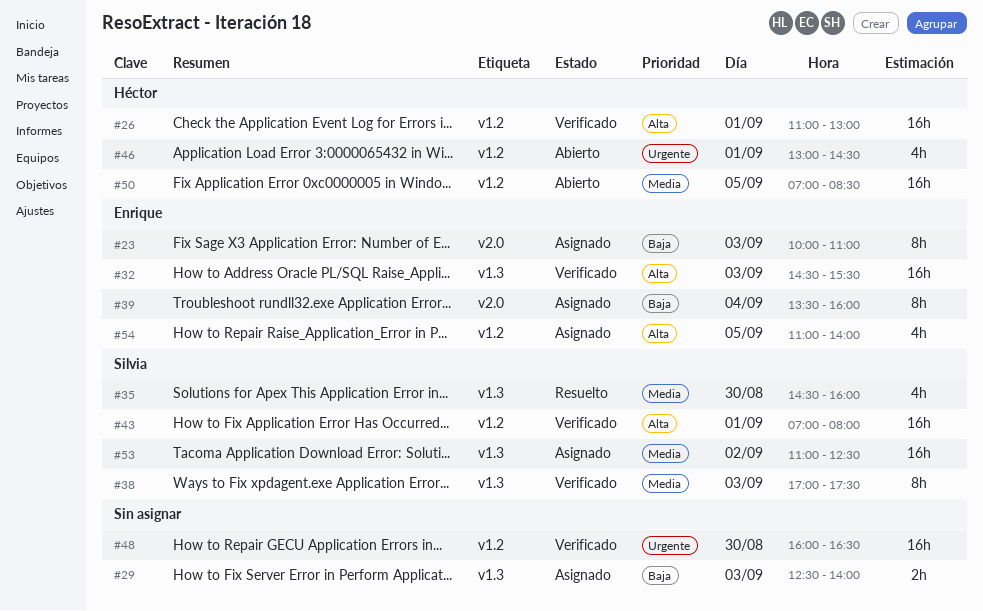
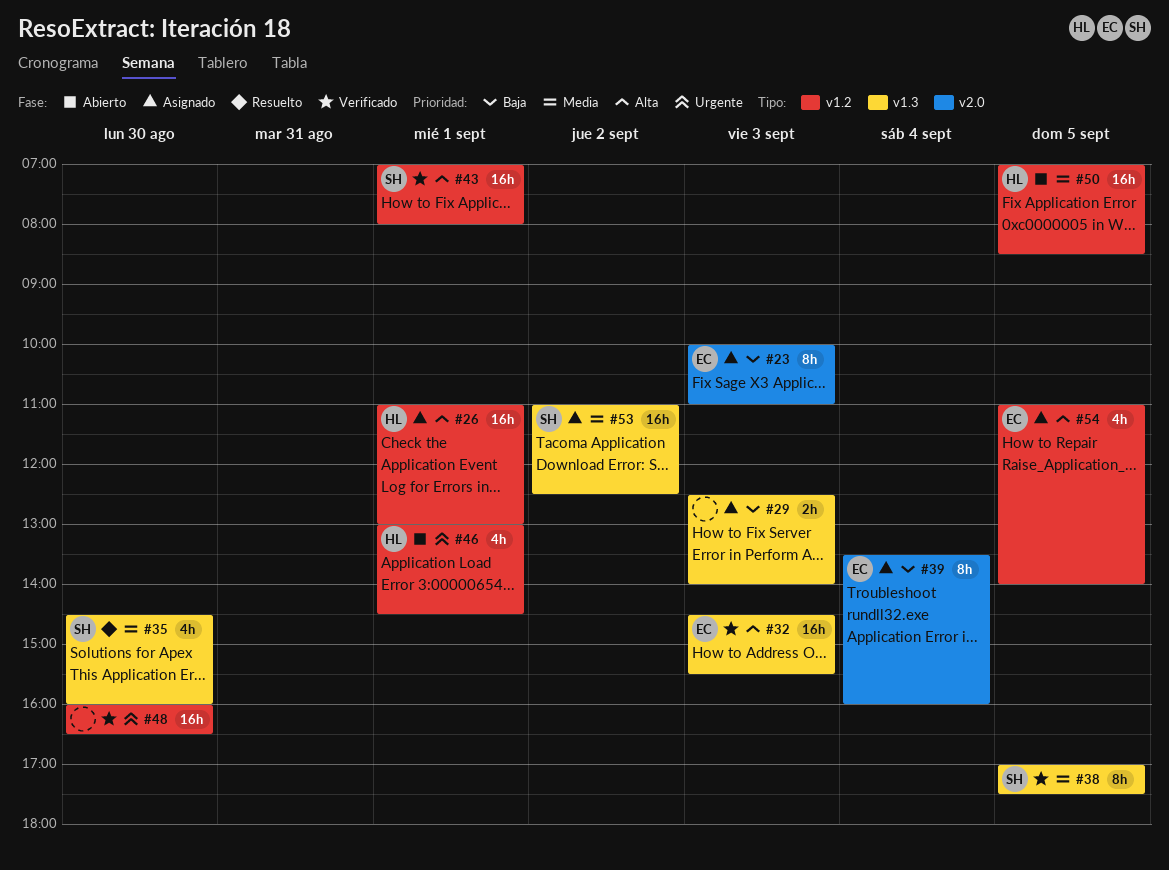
#26, status: Verificado -> Asignado
#38, day: Sep 3 -> Sep 5

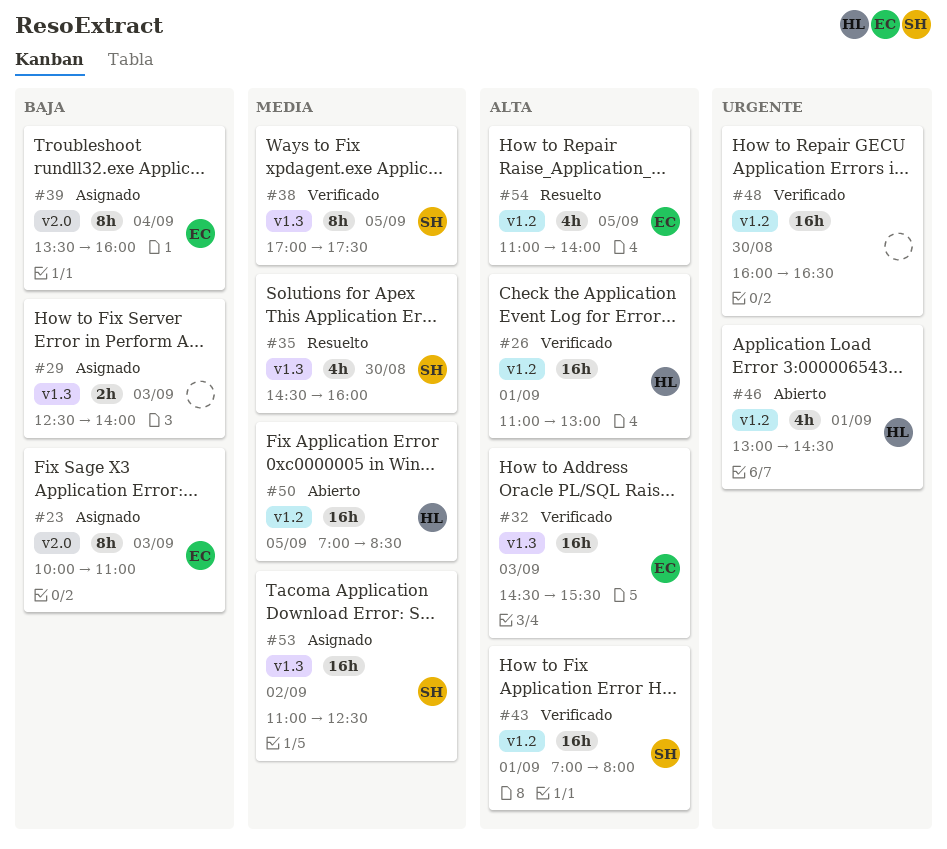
#26, status: Asignado -> Verificado
#54, status: Asignado -> Resuelto

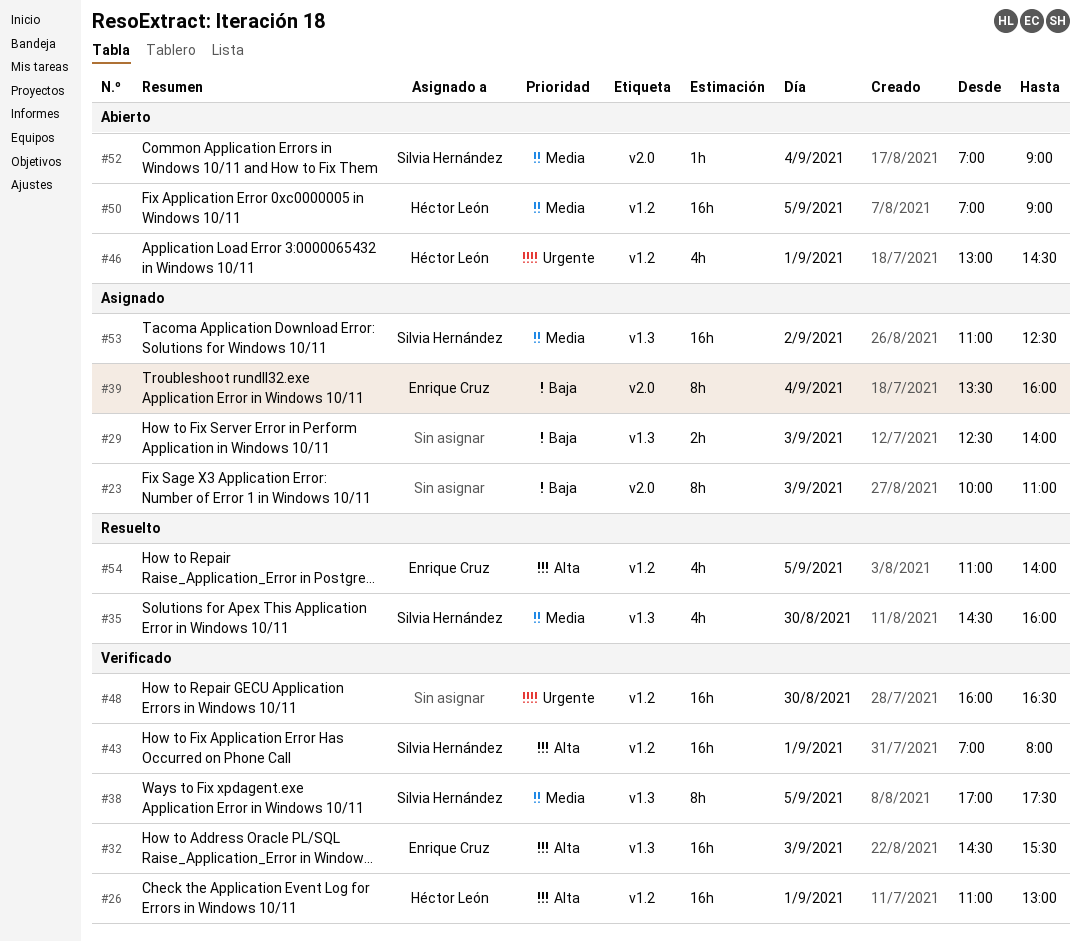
#23, owner: Enrique Cruz -> none
#50, ends: 08:30 -> 09:00
#52: none -> present

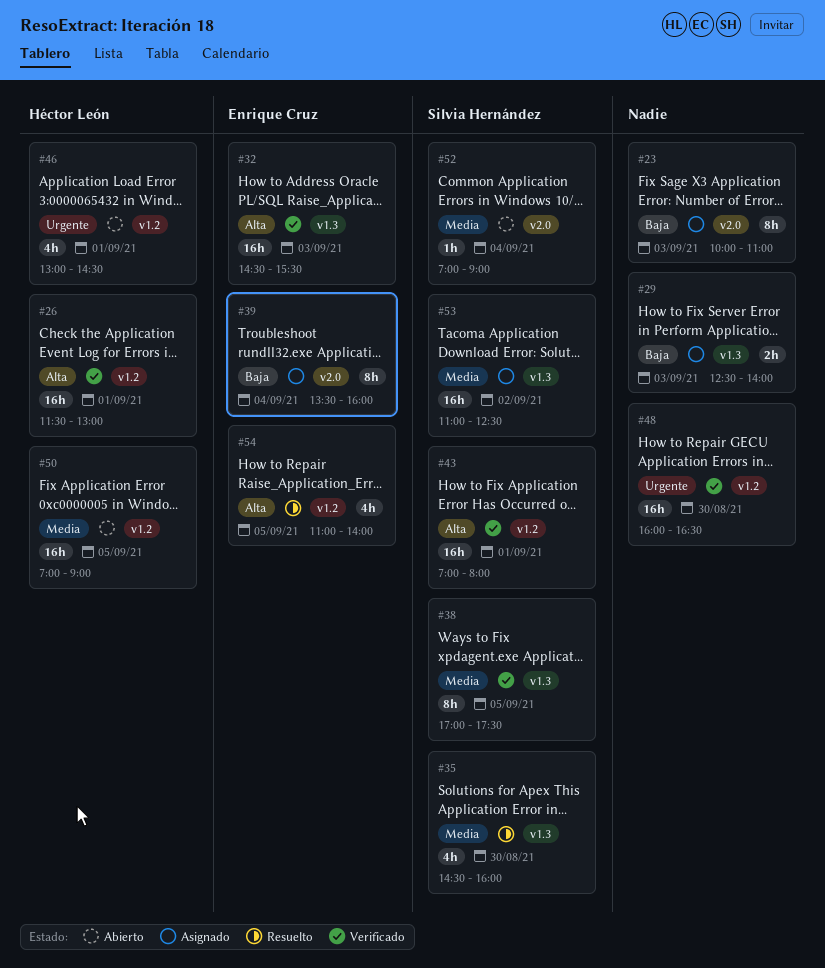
#26, begins: 11:00 -> 11:30

